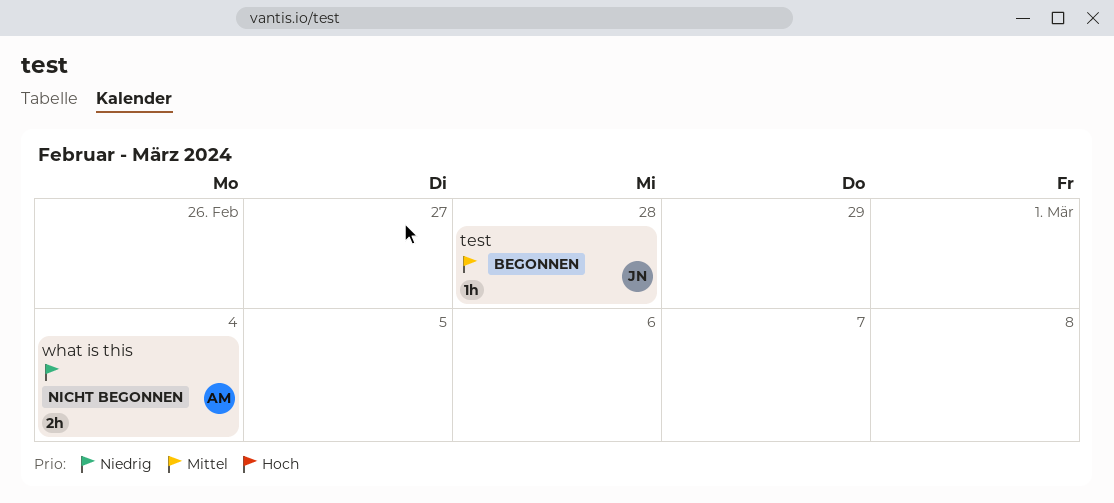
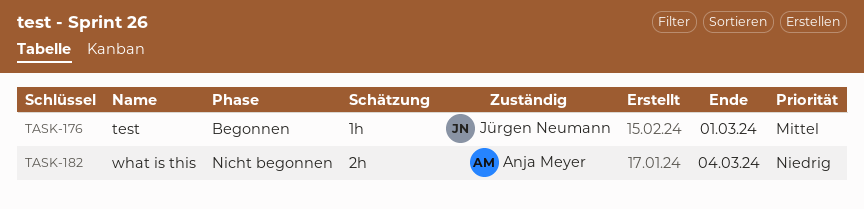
test, due: Feb 28 -> Mar 1

